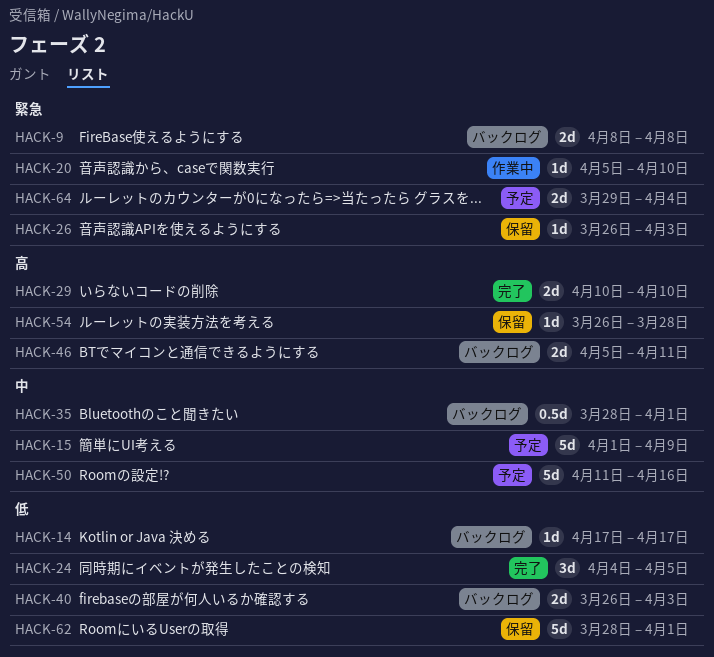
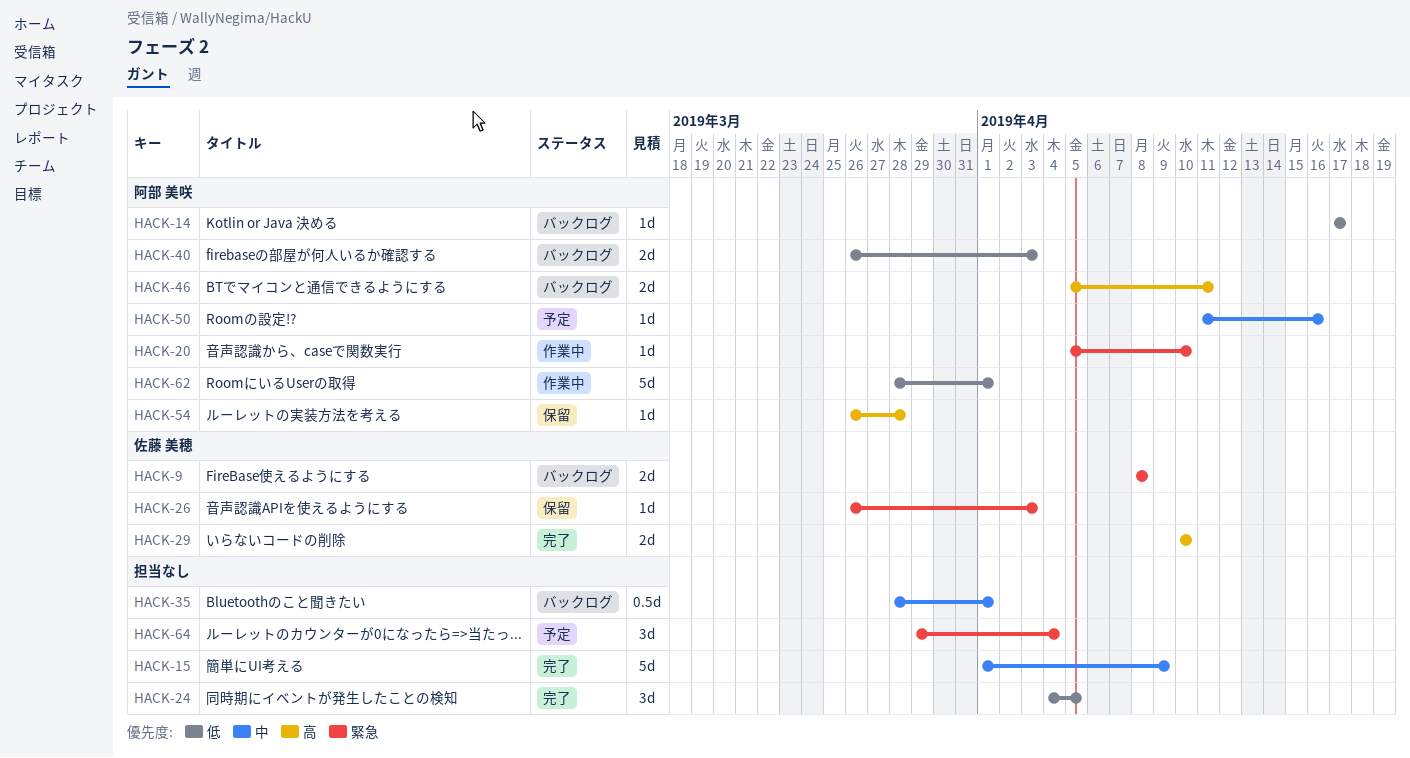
HACK-15, status: 予定 -> 完了
HACK-50, estimate: 5d -> 1d
HACK-62, status: 保留 -> 作業中
HACK-64, estimate: 2d -> 3d

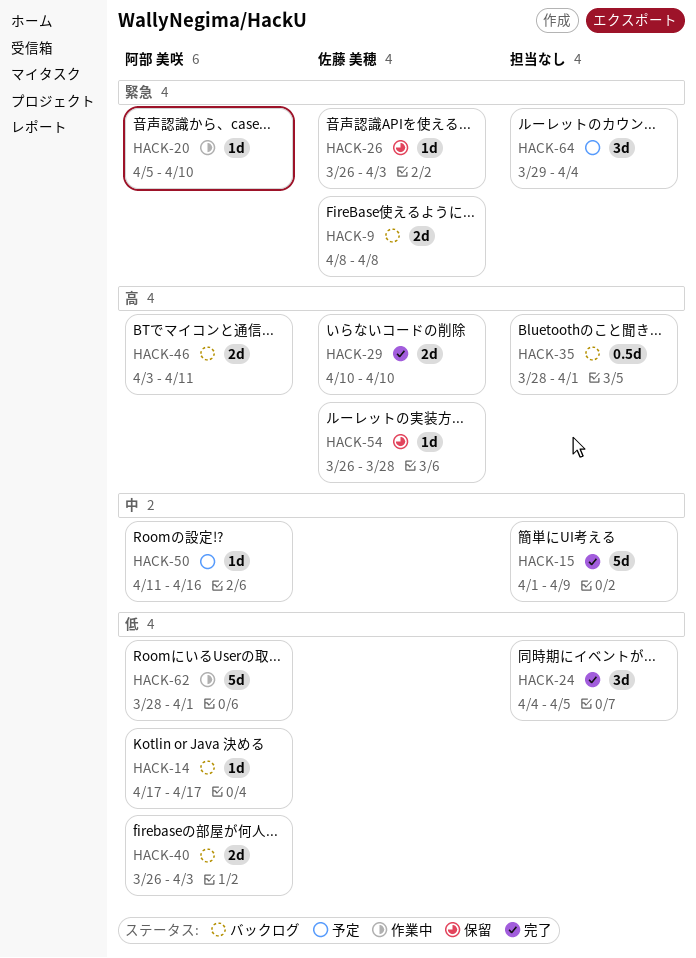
HACK-35, priority: 中 -> 高
HACK-46, start: Apr 5 -> Apr 3
HACK-54, owner: 阿部 美咲 -> 佐藤 美穂

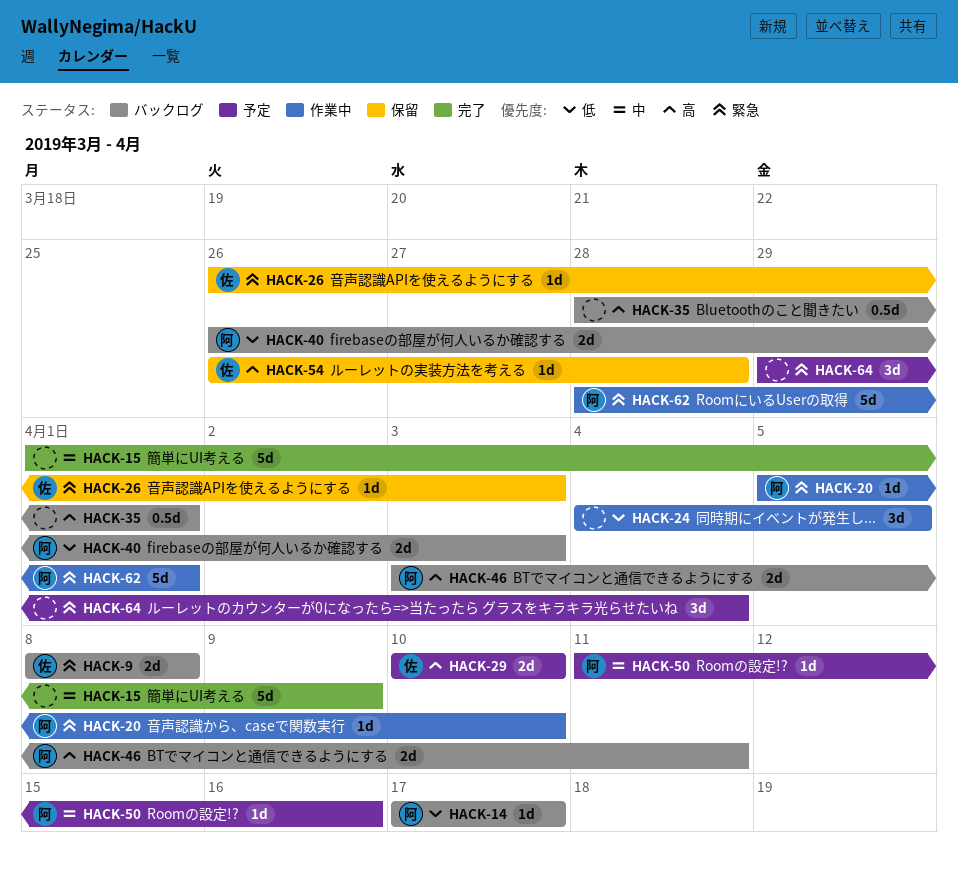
HACK-24, status: 完了 -> 作業中
HACK-29, status: 完了 -> 予定
HACK-62, priority: 低 -> 緊急

